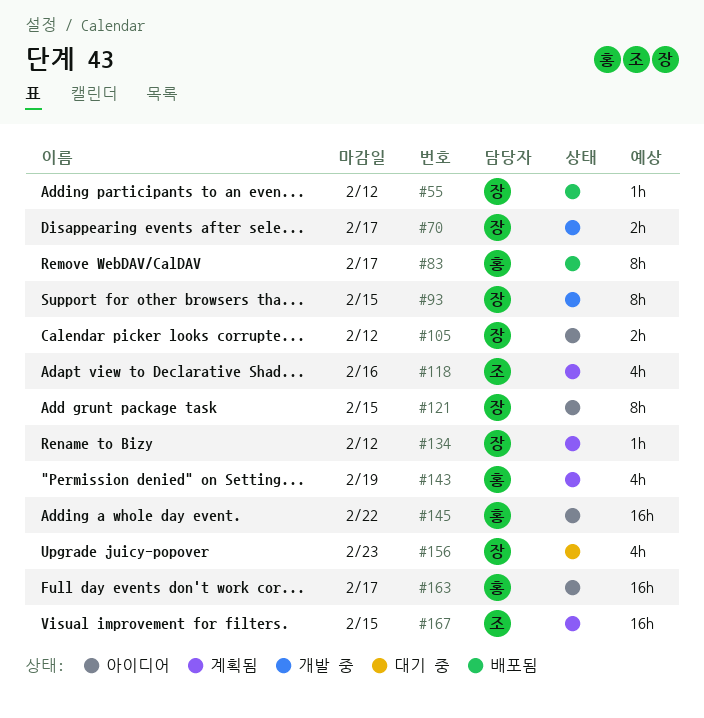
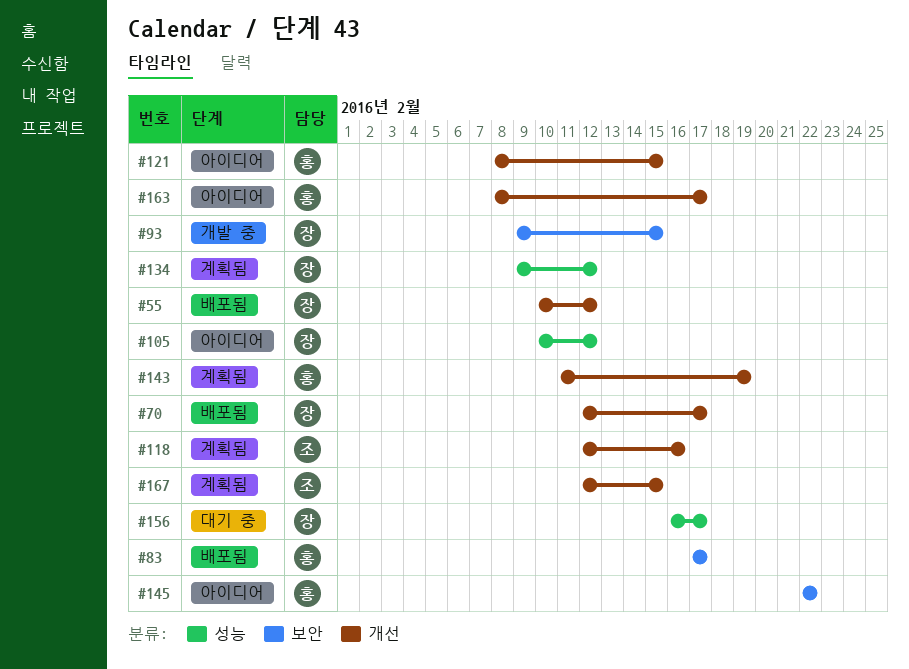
#70, status: 개발 중 -> 배포됨
#121, owner: 장 -> 홍
#156, due: Feb 23 -> Feb 17

